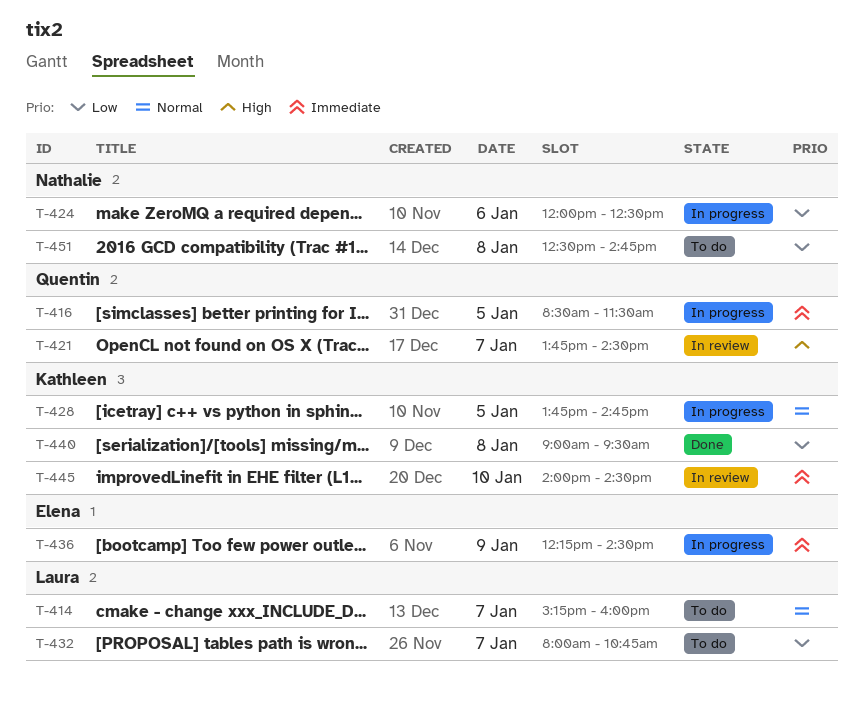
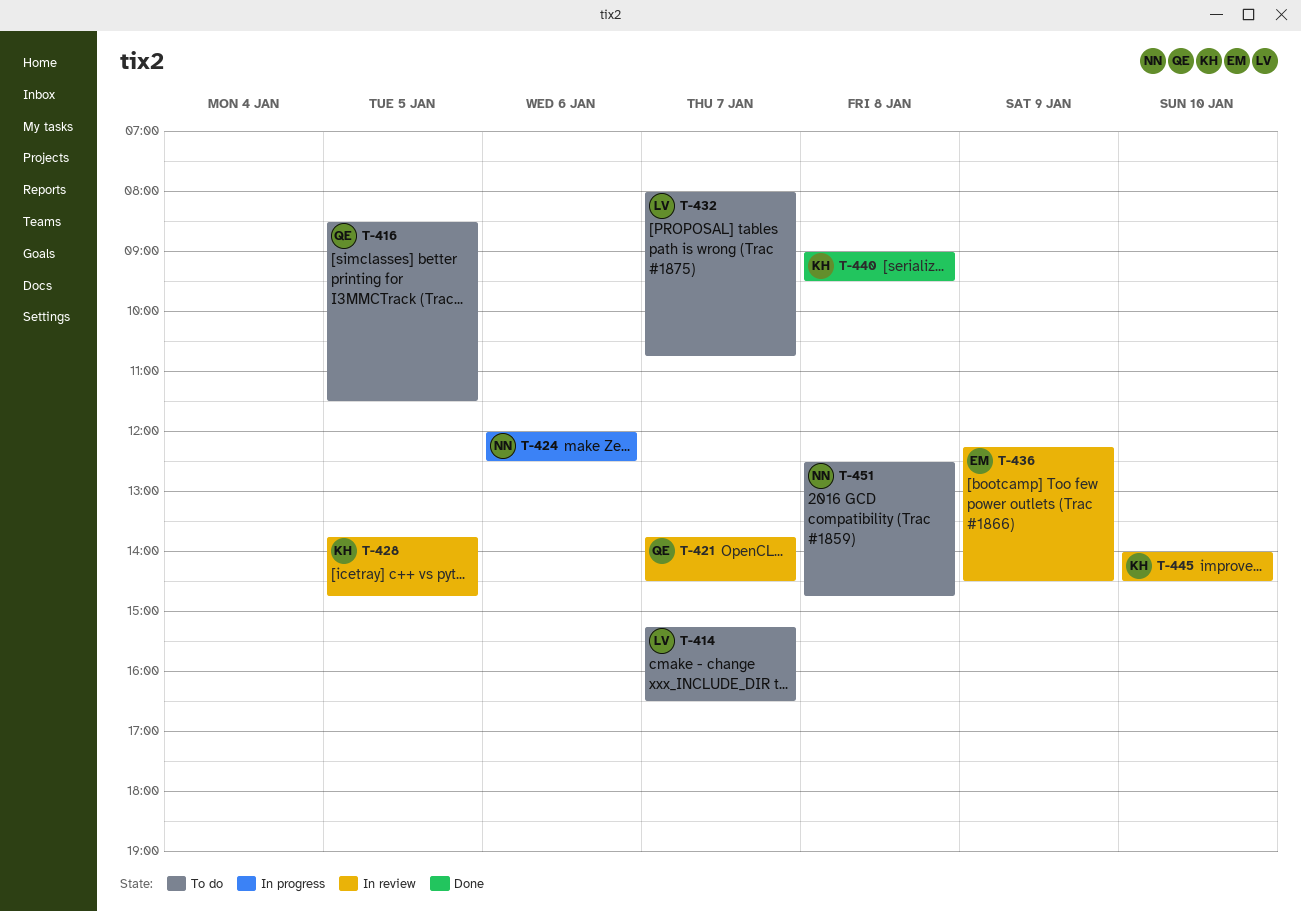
T-414, ends: 16:00 -> 16:30
T-416, status: In progress -> To do
T-428, status: In progress -> In review
T-436, status: In progress -> In review

